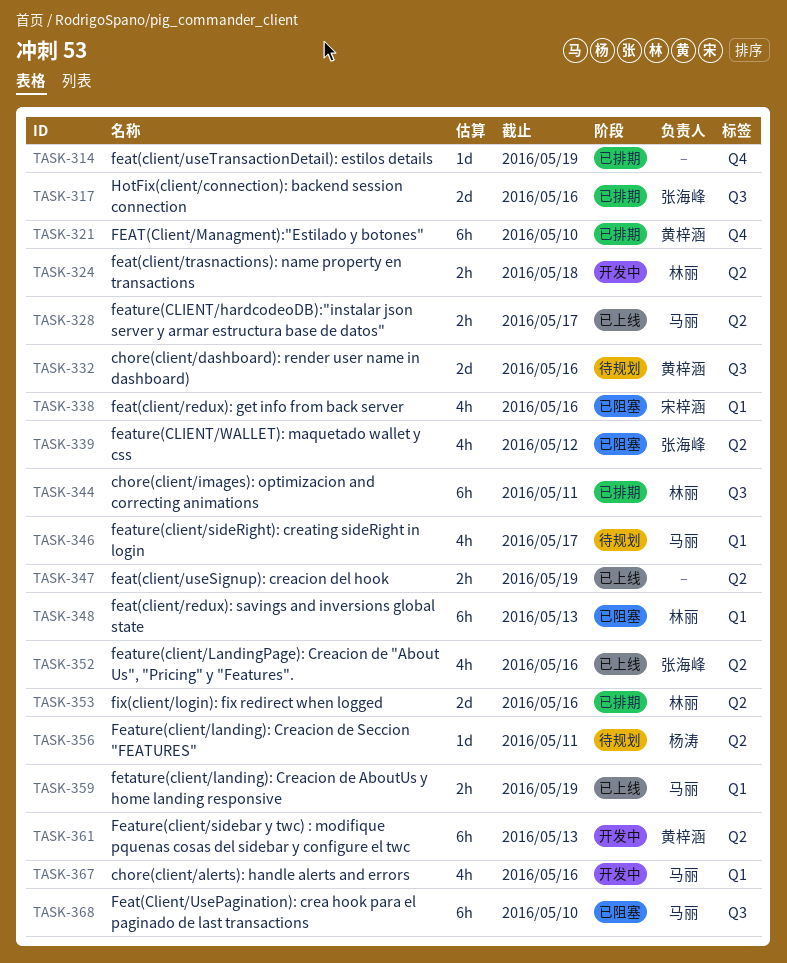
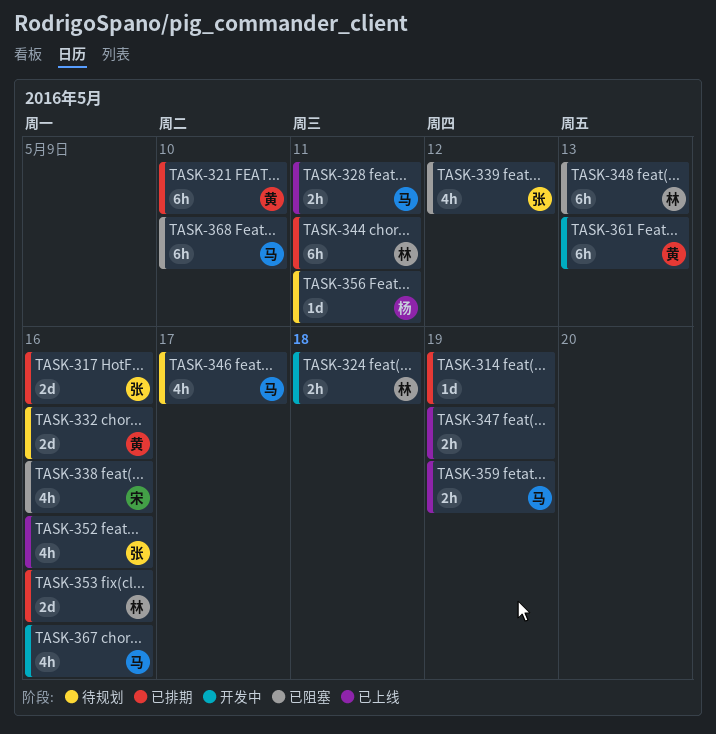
TASK-328, due: May 17 -> May 11

